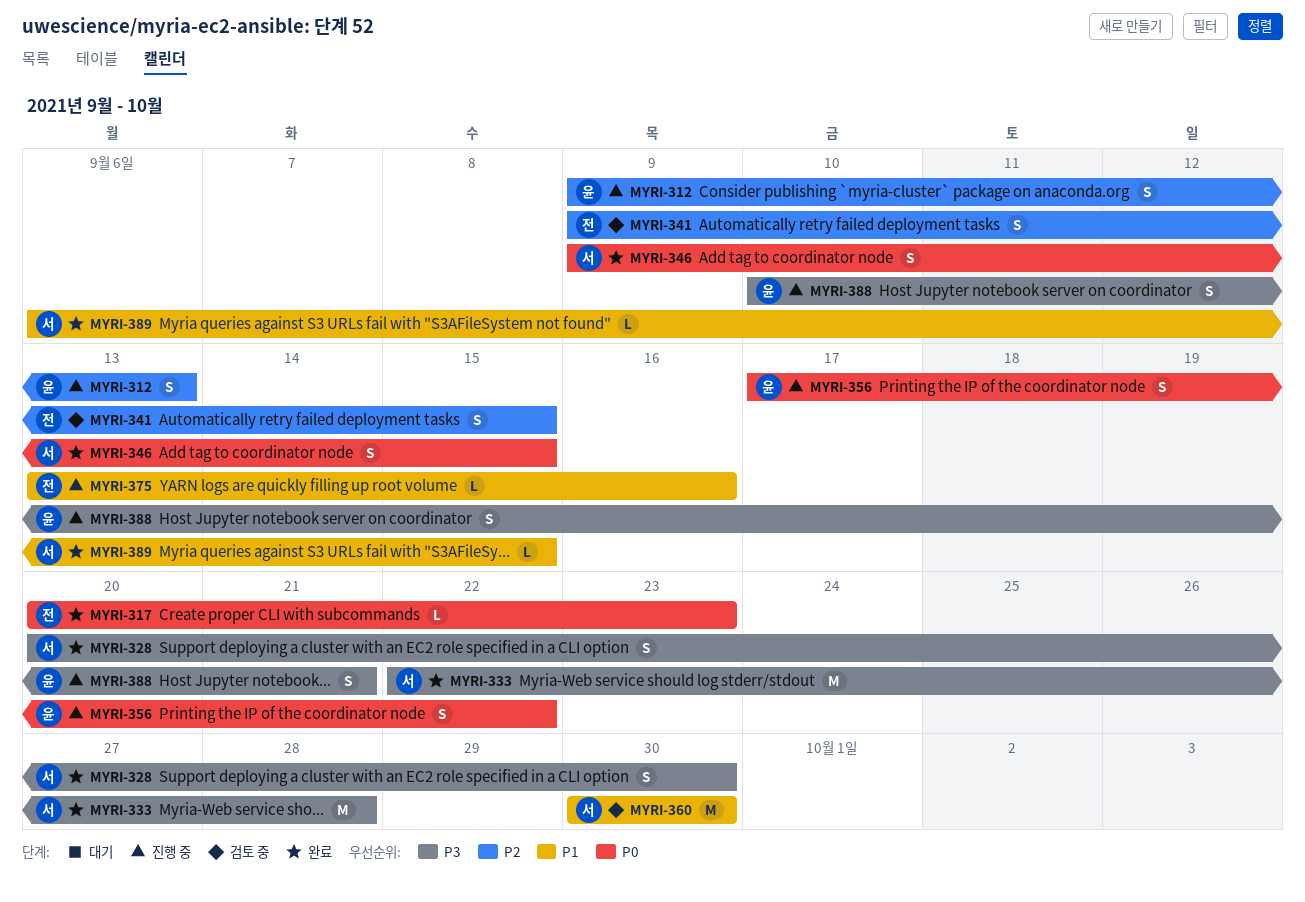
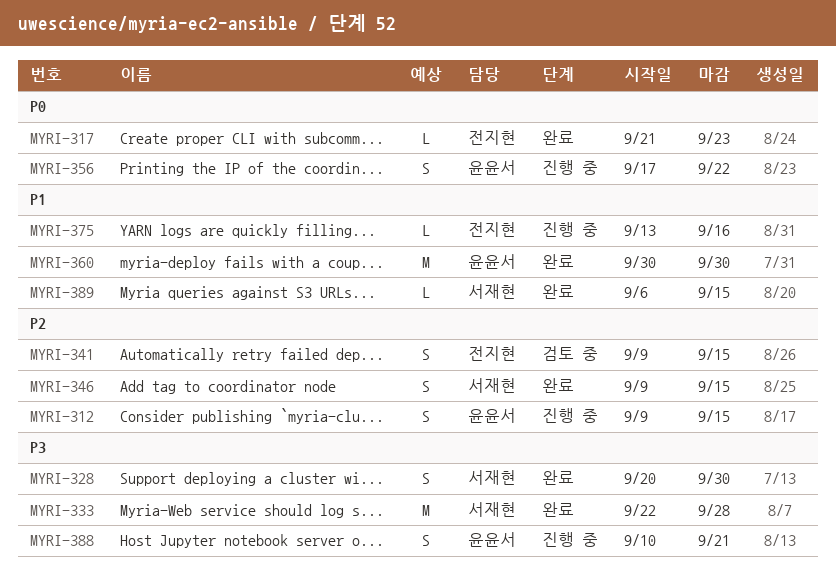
MYRI-312, due: Sep 13 -> Sep 15
MYRI-317, start: Sep 20 -> Sep 21
MYRI-346, priority: P0 -> P2
MYRI-360, status: 검토 중 -> 완료
MYRI-360, owner: 서재현 -> 윤윤서

